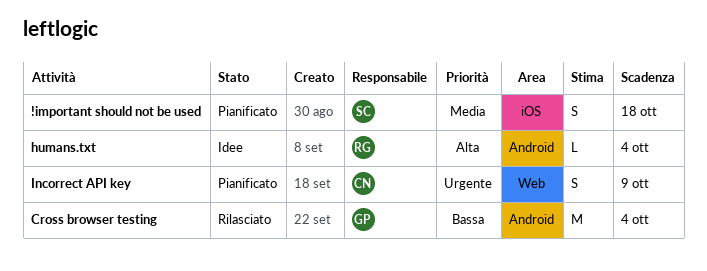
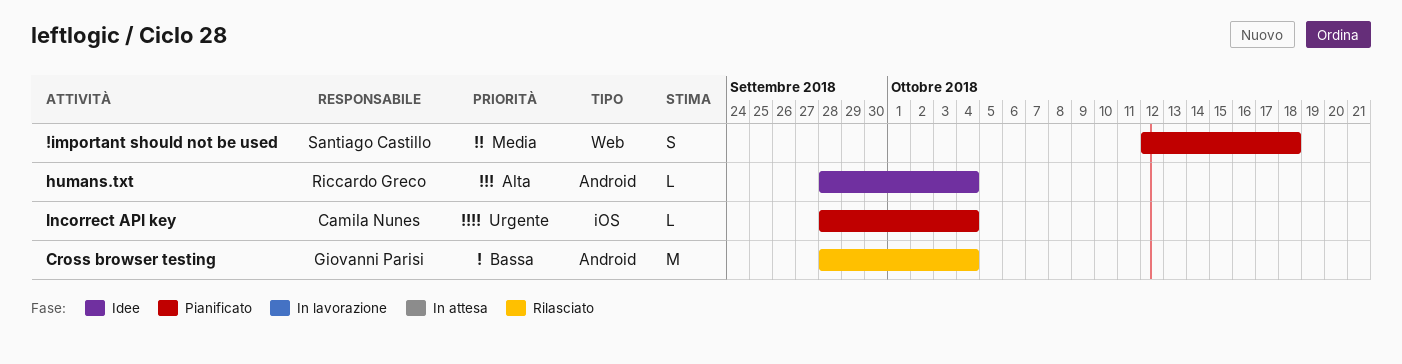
!important should not be used, label: iOS -> Web
Incorrect API key, label: Web -> iOS
Incorrect API key, estimate: S -> L
Incorrect API key, due: Oct 9 -> Oct 4

